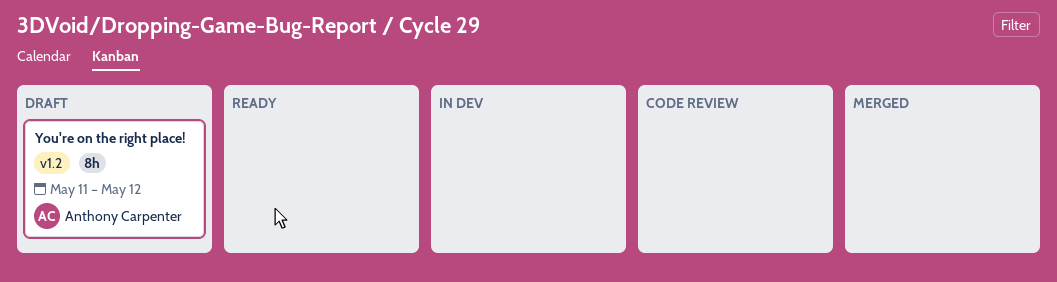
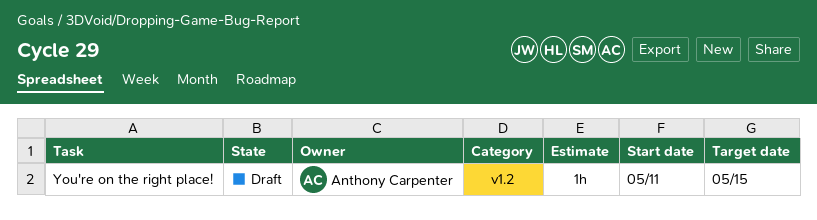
You're on the right place!, estimate: 8h -> 1h
You're on the right place!, due: May 12 -> May 15

